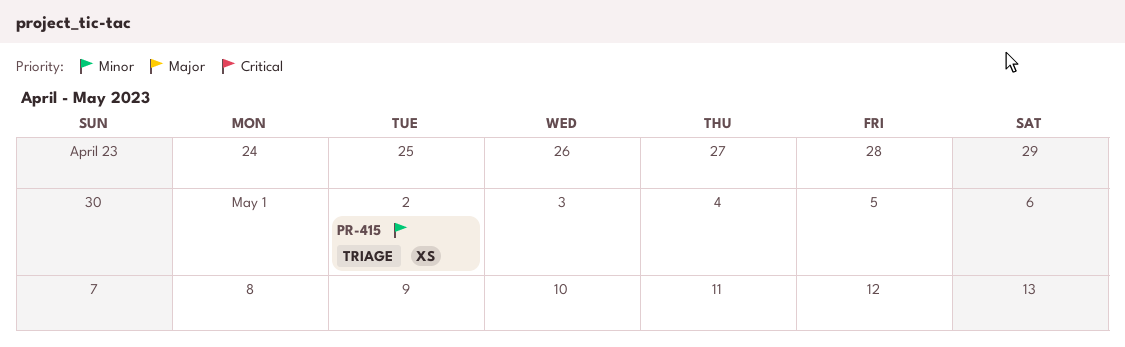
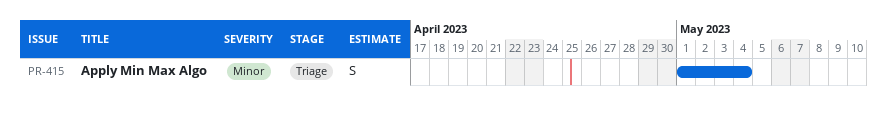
PR-415, estimate: XS -> S
PR-415, due: May 2 -> May 4

